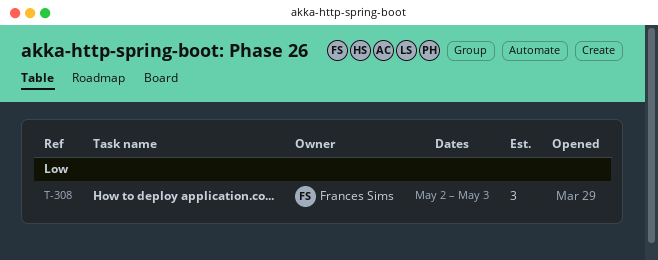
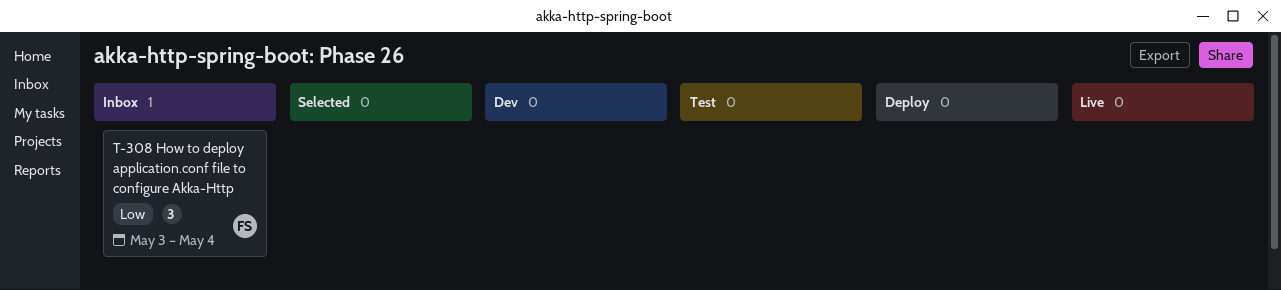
T-308, start: May 2 -> May 3
T-308, due: May 3 -> May 4

